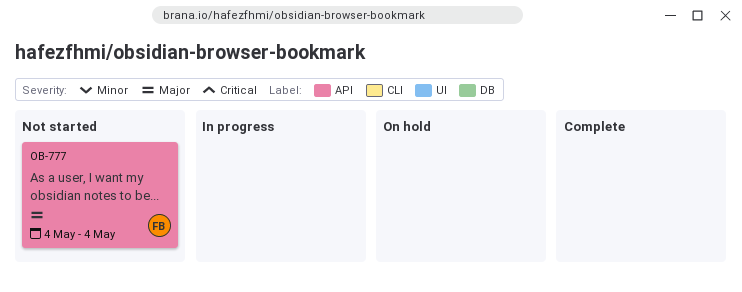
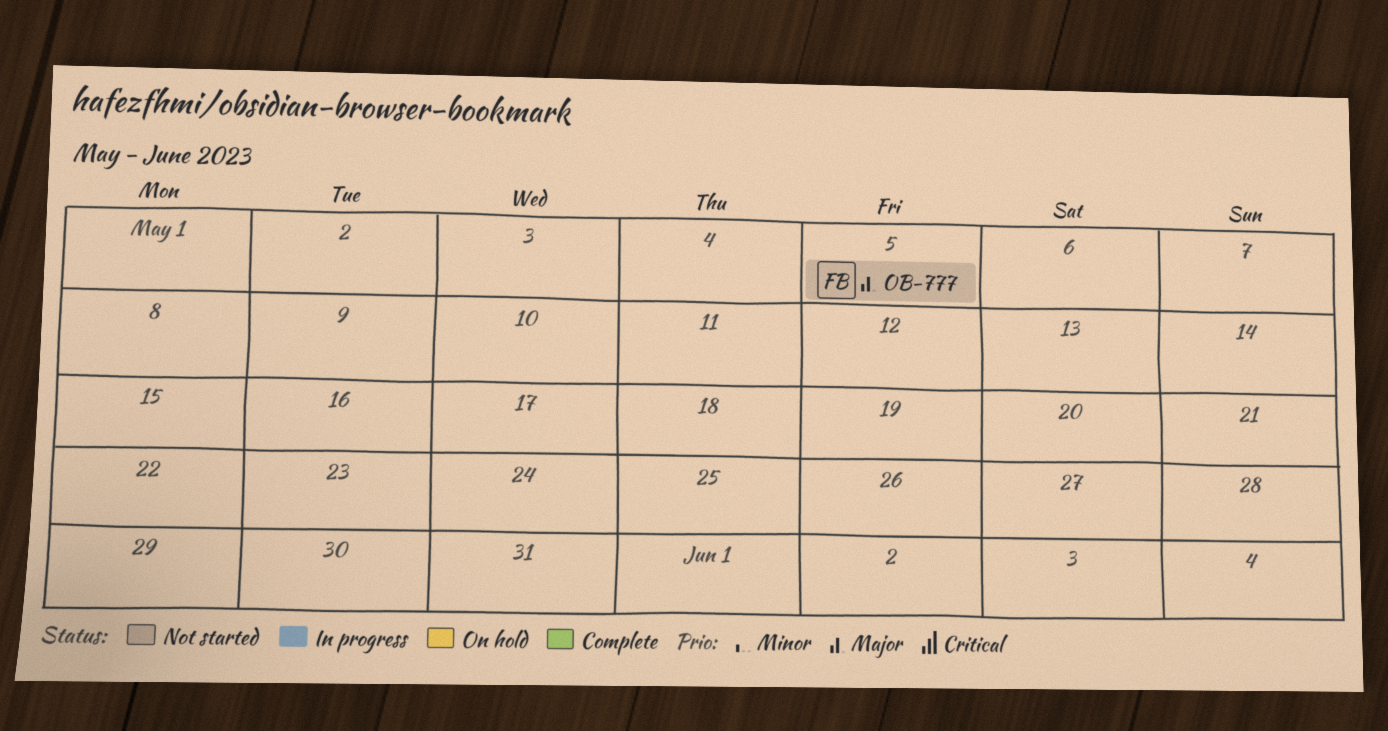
OB-777, start: May 4 -> May 5
OB-777, due: May 4 -> May 5

